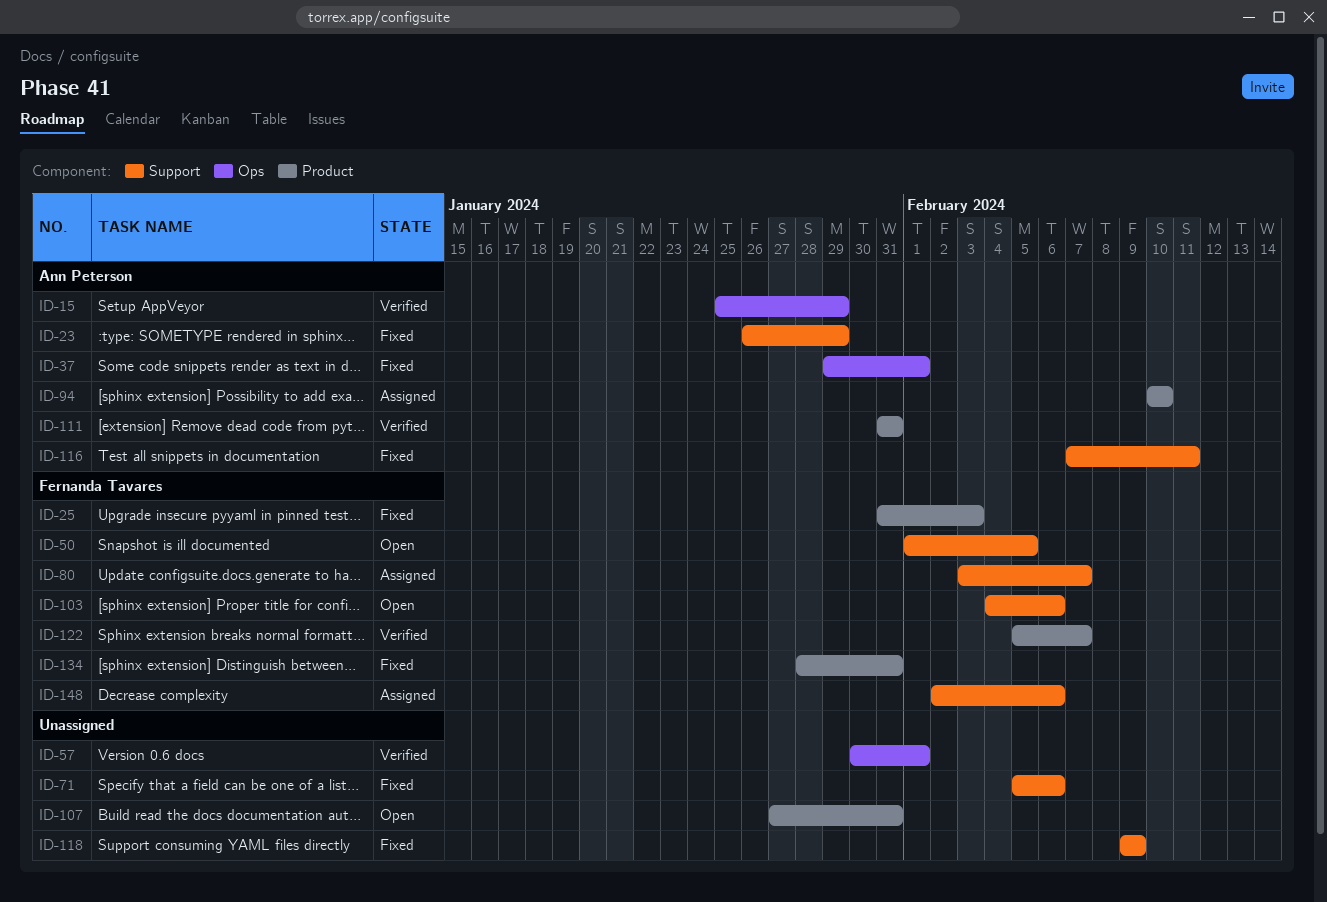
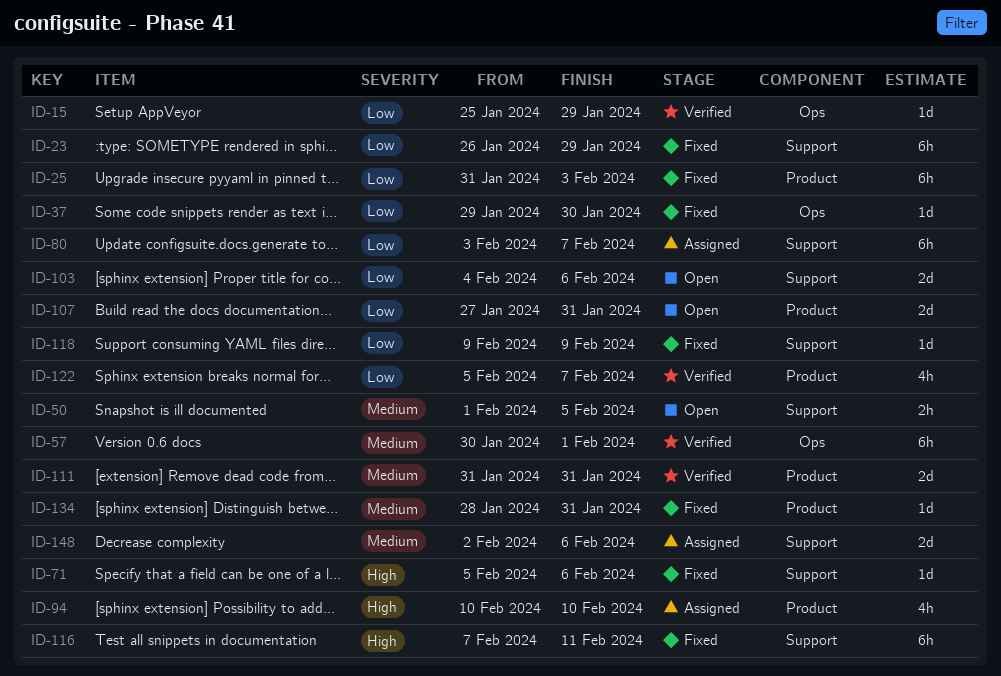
ID-37, due: Feb 1 -> Jan 30

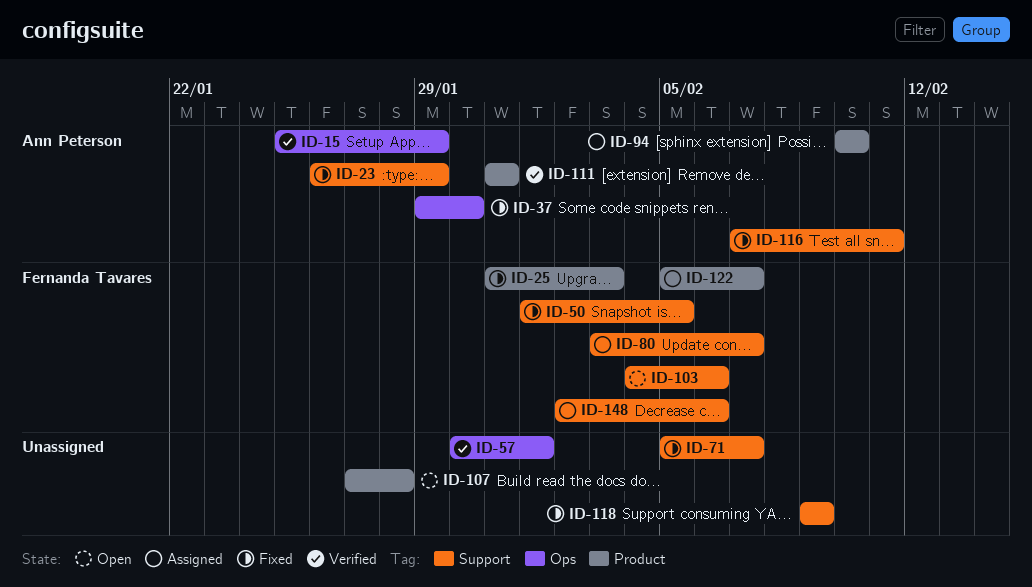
ID-50, status: Open -> Fixed
ID-71, due: Feb 6 -> Feb 7
ID-107, due: Jan 31 -> Jan 28
ID-122, status: Verified -> Assigned
ID-134: present -> none

